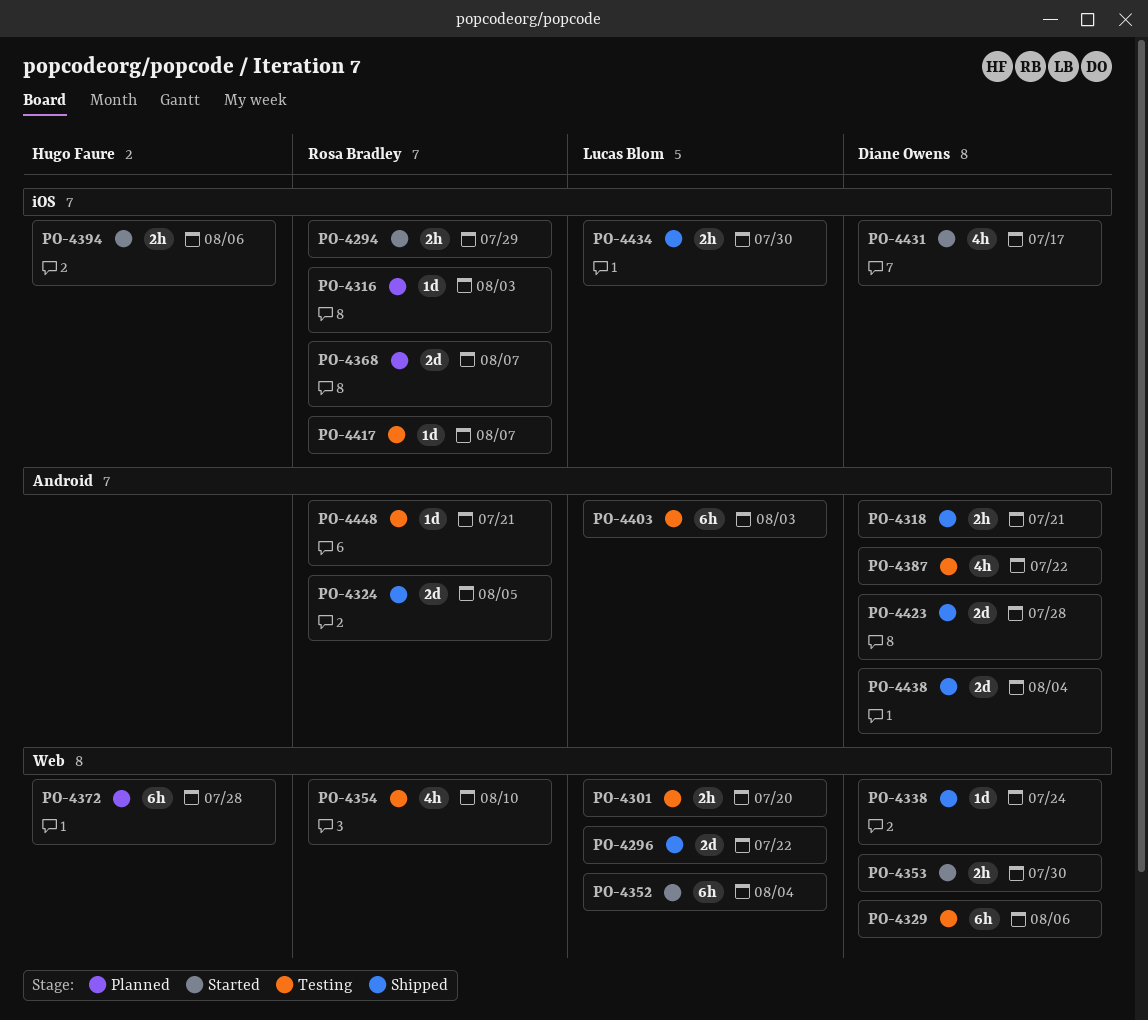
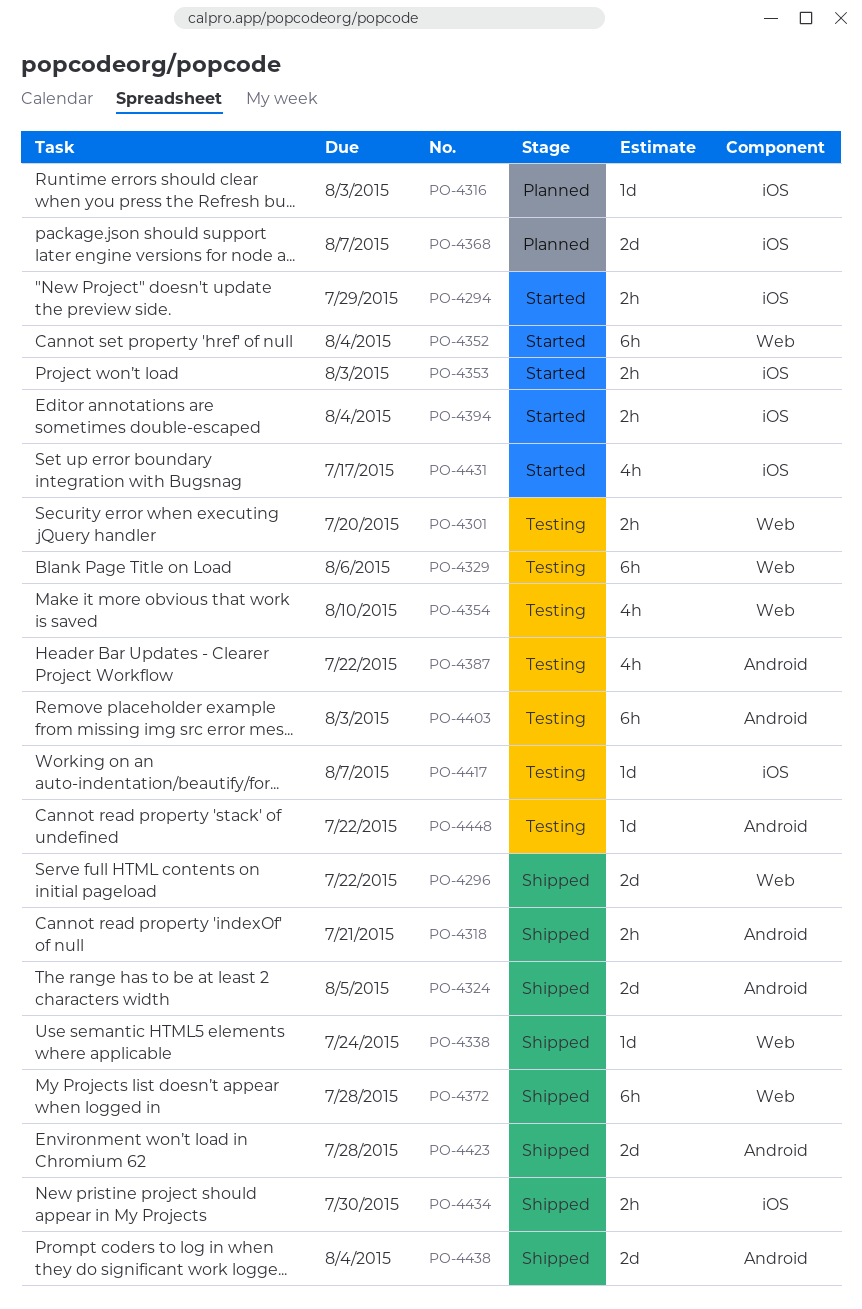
PO-4353, label: Web -> iOS
PO-4353, due: Jul 30 -> Aug 3
PO-4372, status: Planned -> Shipped
PO-4394, due: Aug 6 -> Aug 4
PO-4448, due: Jul 21 -> Jul 22

